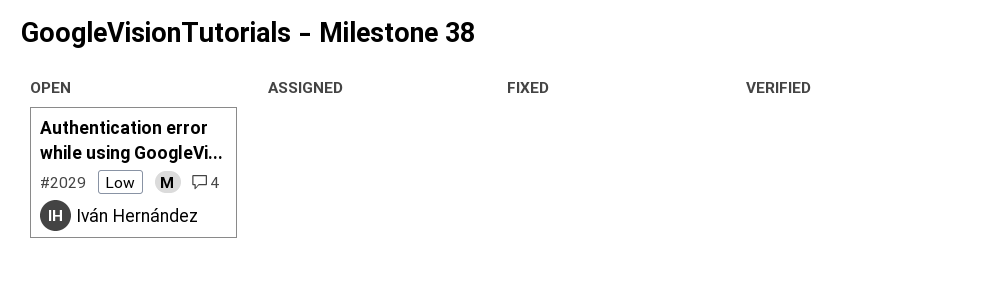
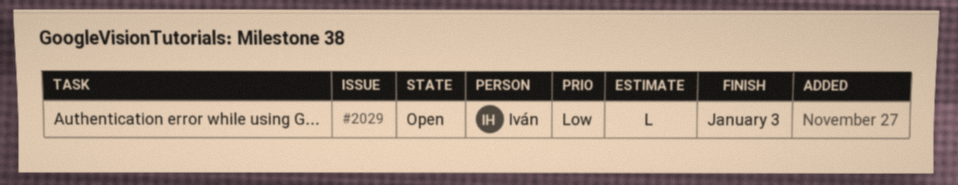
#2029, estimate: M -> L

